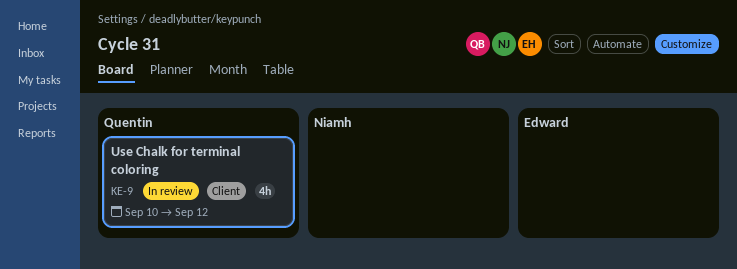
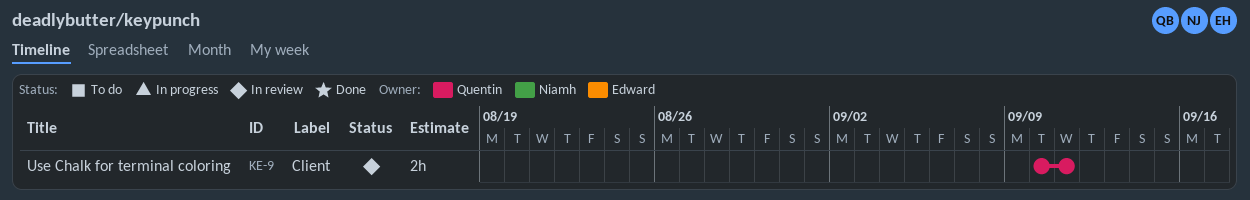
KE-9, estimate: 4h -> 2h
KE-9, due: Sep 12 -> Sep 11

